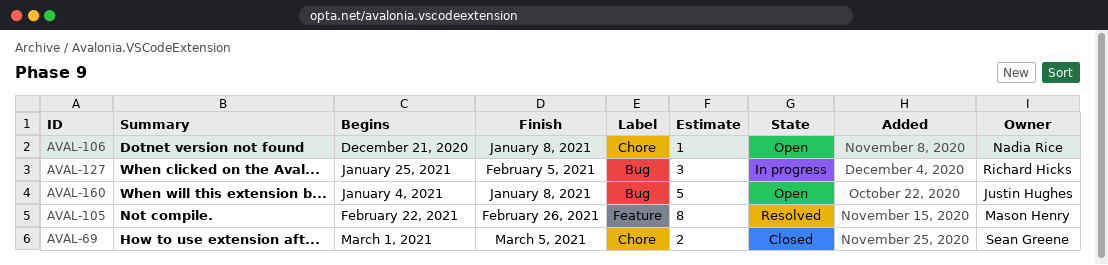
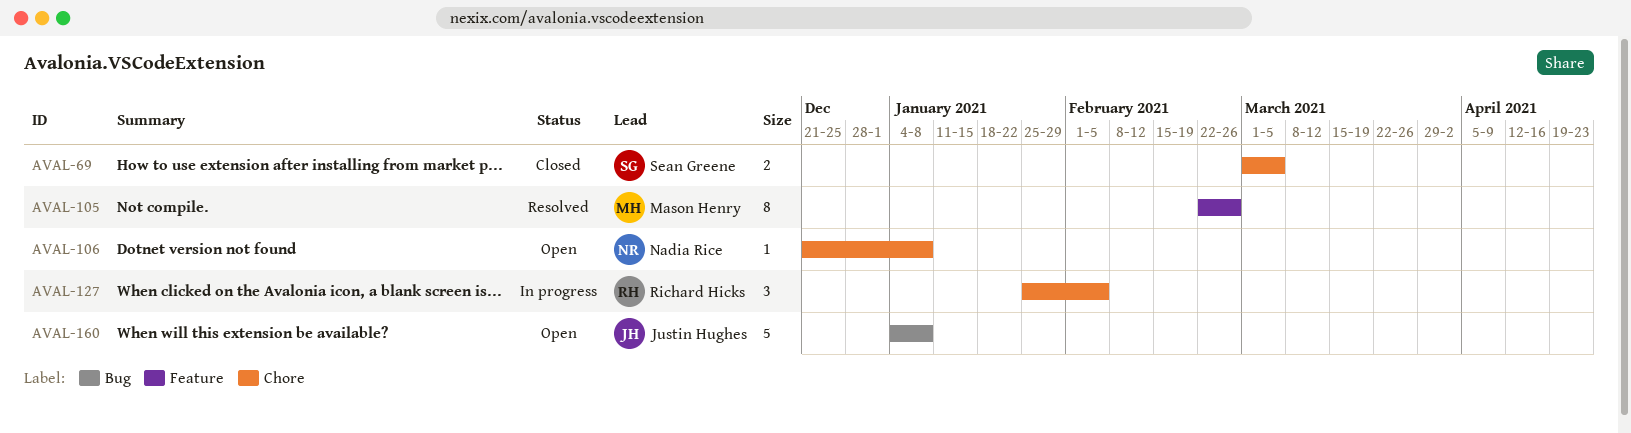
AVAL-127, label: Bug -> Chore

